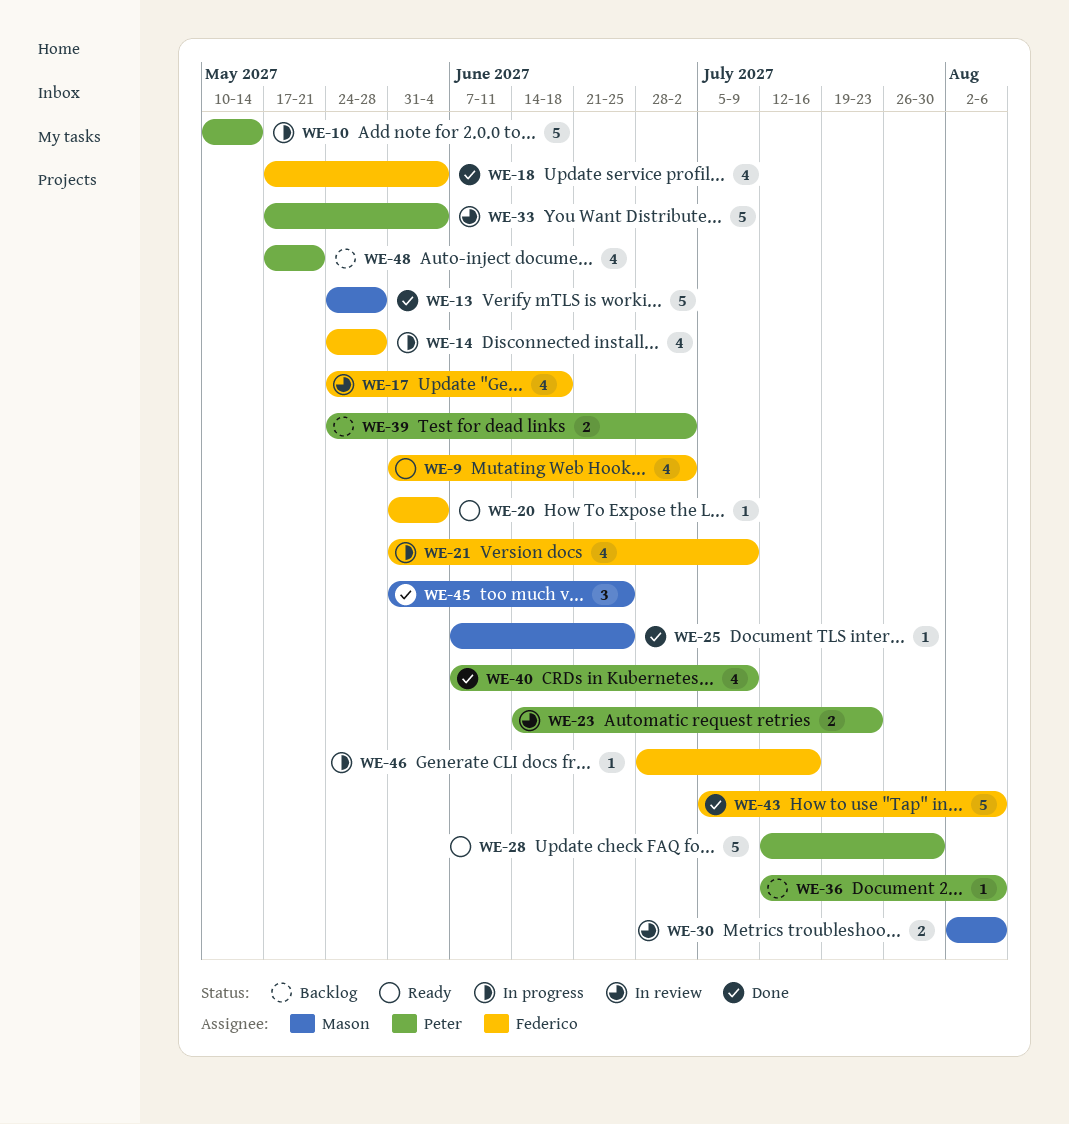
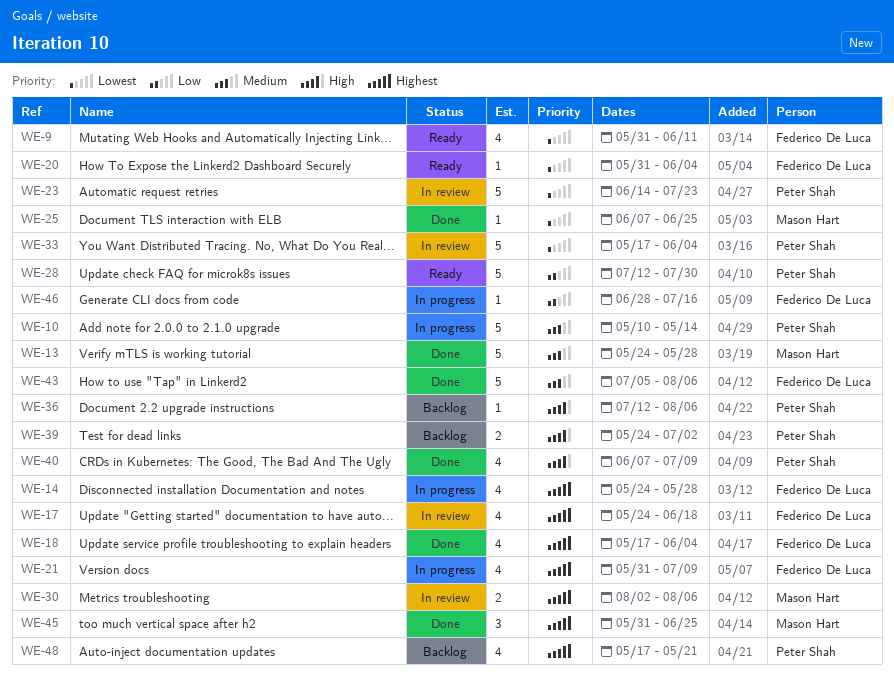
WE-9, due: Jul 2 -> Jun 11
WE-23, estimate: 2 -> 5

